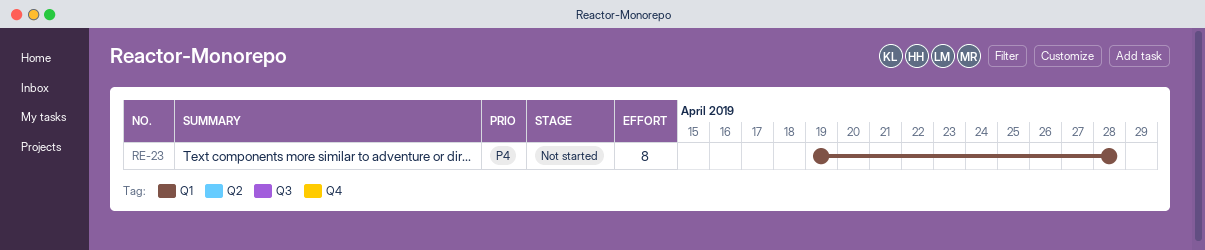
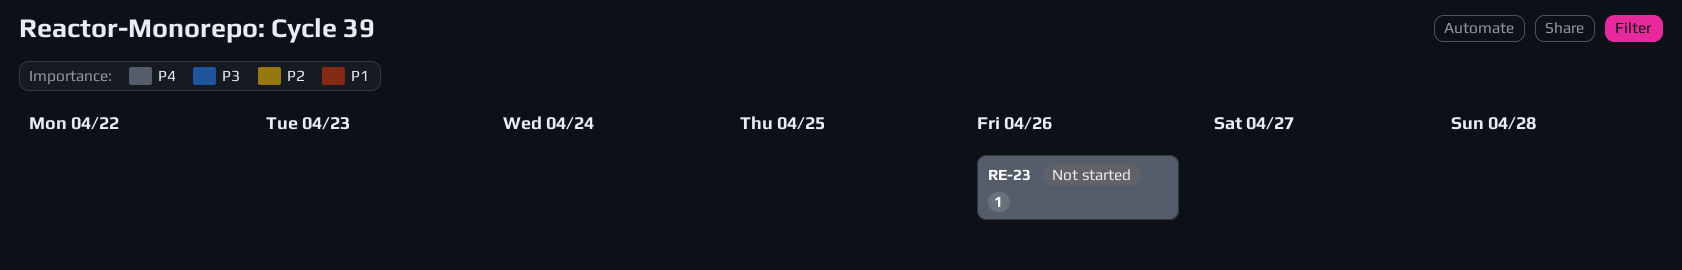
RE-23, estimate: 8 -> 1
RE-23, due: Apr 28 -> Apr 26

